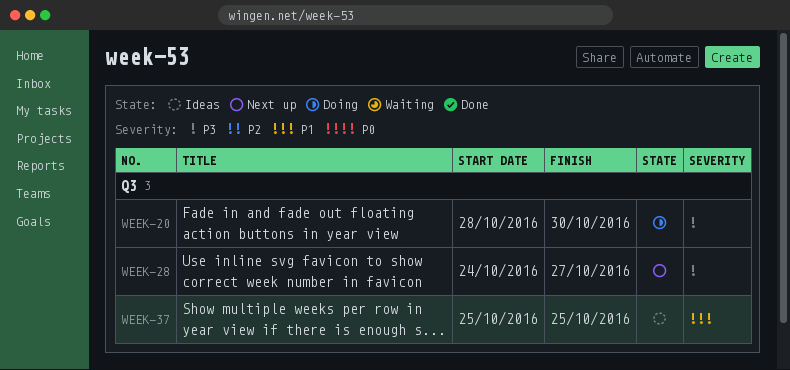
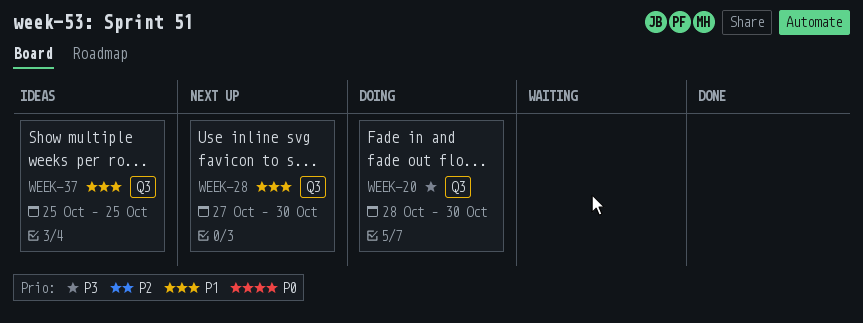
WEEK-28, priority: P3 -> P1
WEEK-28, start: Oct 24 -> Oct 27
WEEK-28, due: Oct 27 -> Oct 30

